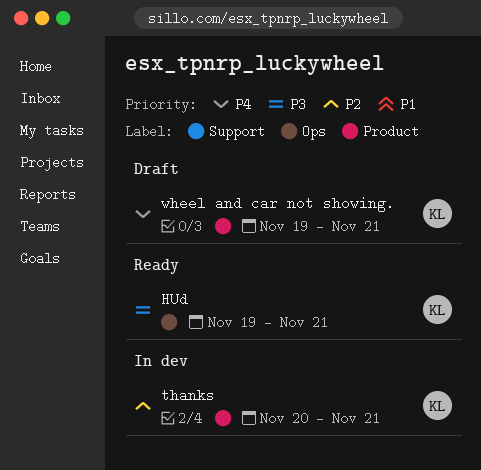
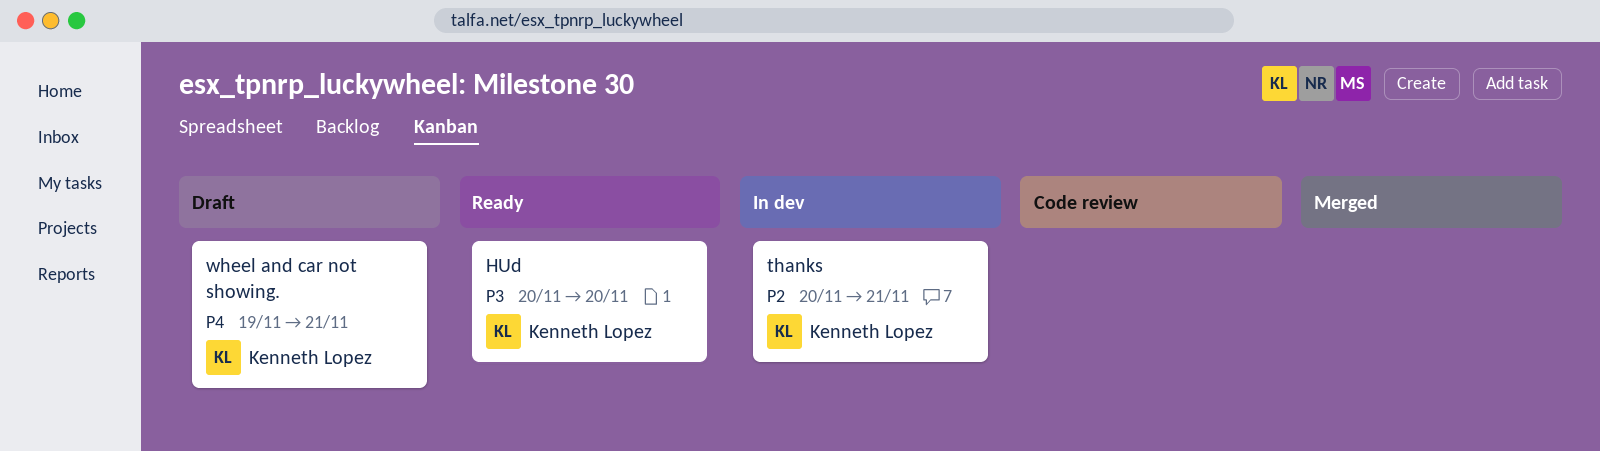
HUd, start: Nov 19 -> Nov 20
HUd, due: Nov 21 -> Nov 20

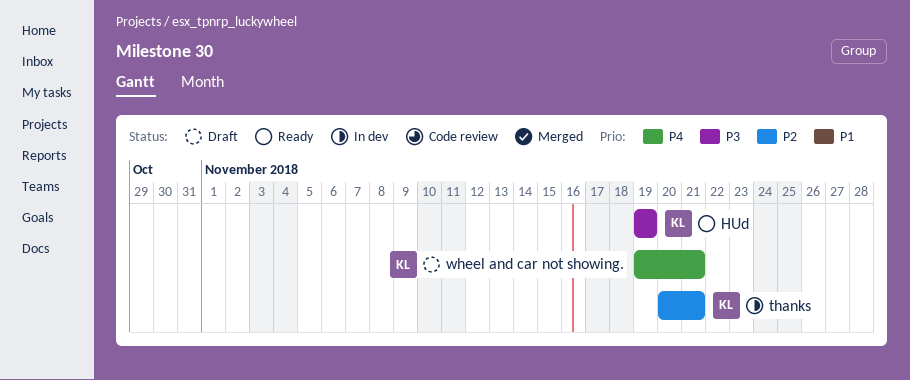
HUd, start: Nov 20 -> Nov 19
HUd, due: Nov 20 -> Nov 19

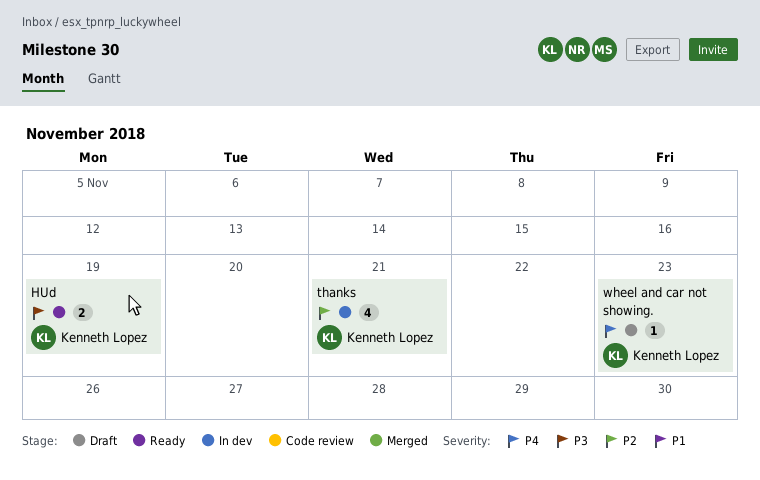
wheel and car not showing., due: Nov 21 -> Nov 23

